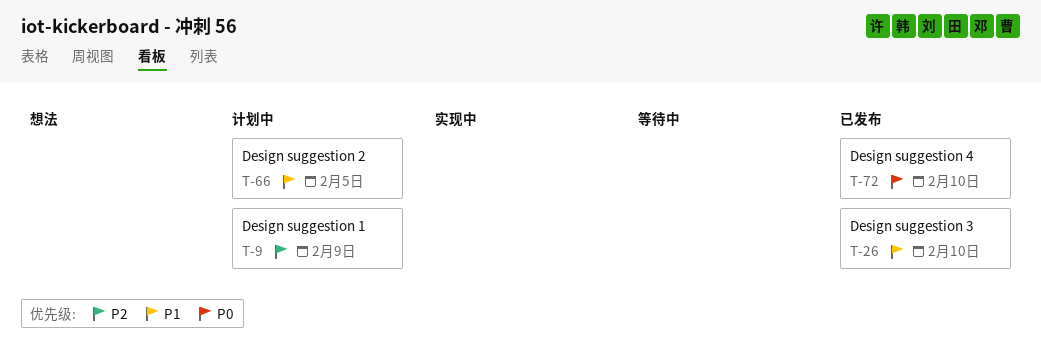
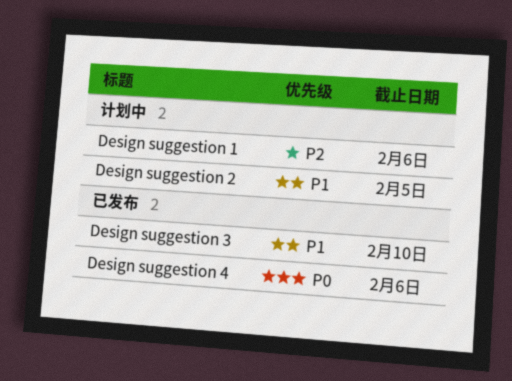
Design suggestion 1, due: Feb 9 -> Feb 6
Design suggestion 4, due: Feb 10 -> Feb 6

